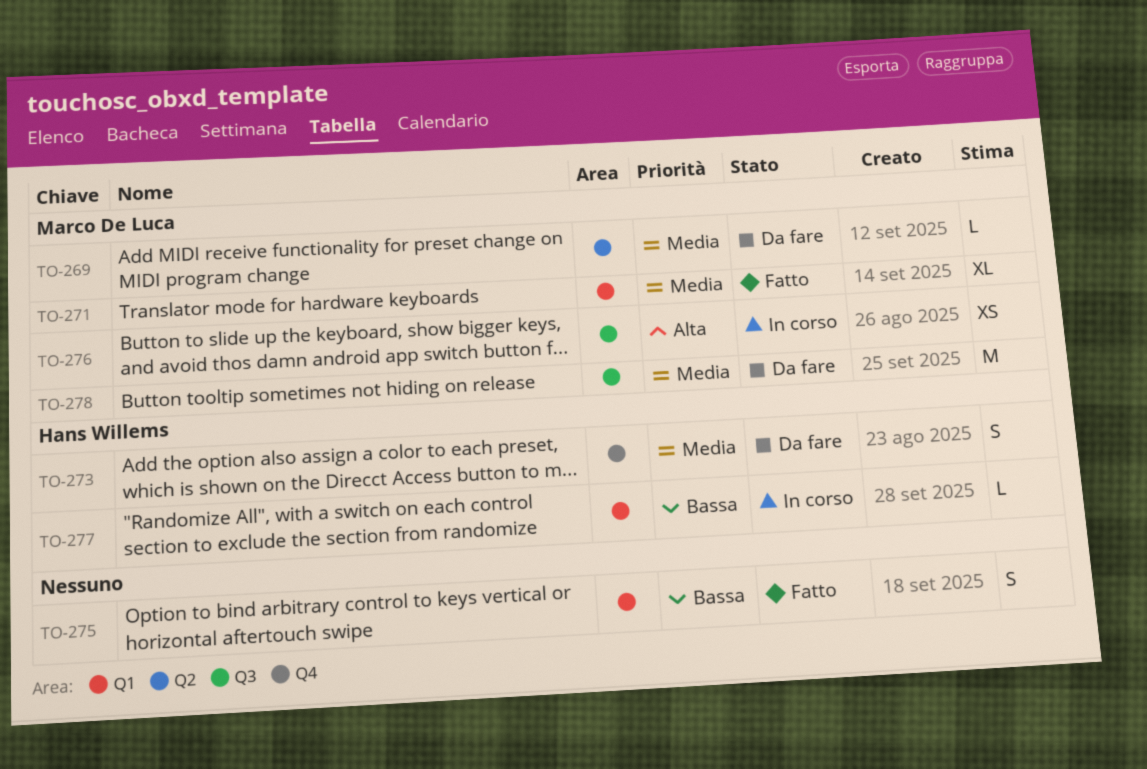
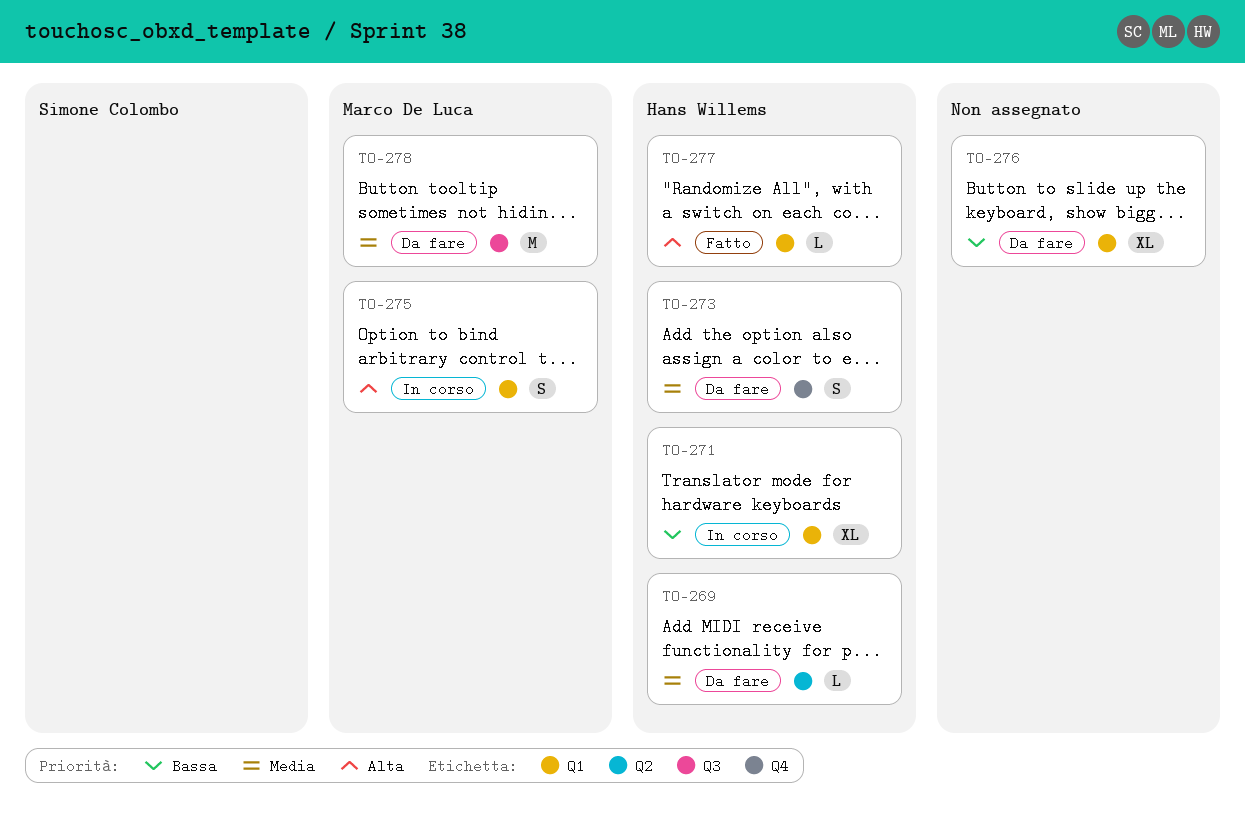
TO-269, owner: Marco De Luca -> Hans Willems
TO-271, status: Fatto -> In corso
TO-271, owner: Marco De Luca -> Hans Willems
TO-271, priority: Media -> Bassa
TO-275, status: Fatto -> In corso
TO-275, owner: none -> Marco De Luca
TO-275, priority: Bassa -> Alta
TO-276, status: In corso -> Da fare
TO-276, owner: Marco De Luca -> none
TO-276, priority: Alta -> Bassa
TO-276, label: Q3 -> Q1
TO-276, estimate: XS -> XL
TO-277, status: In corso -> Fatto
TO-277, priority: Bassa -> Alta

